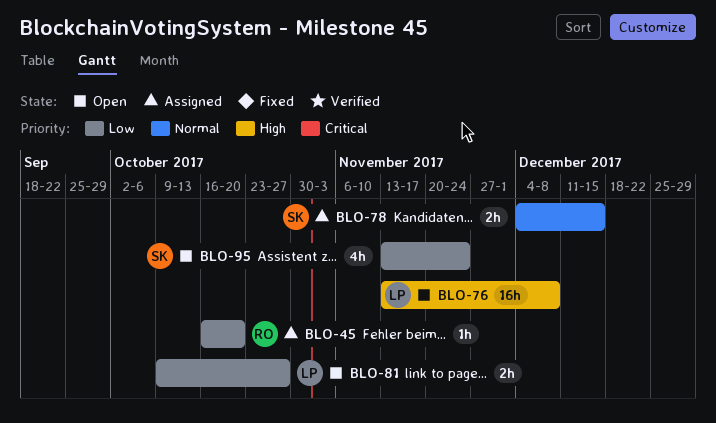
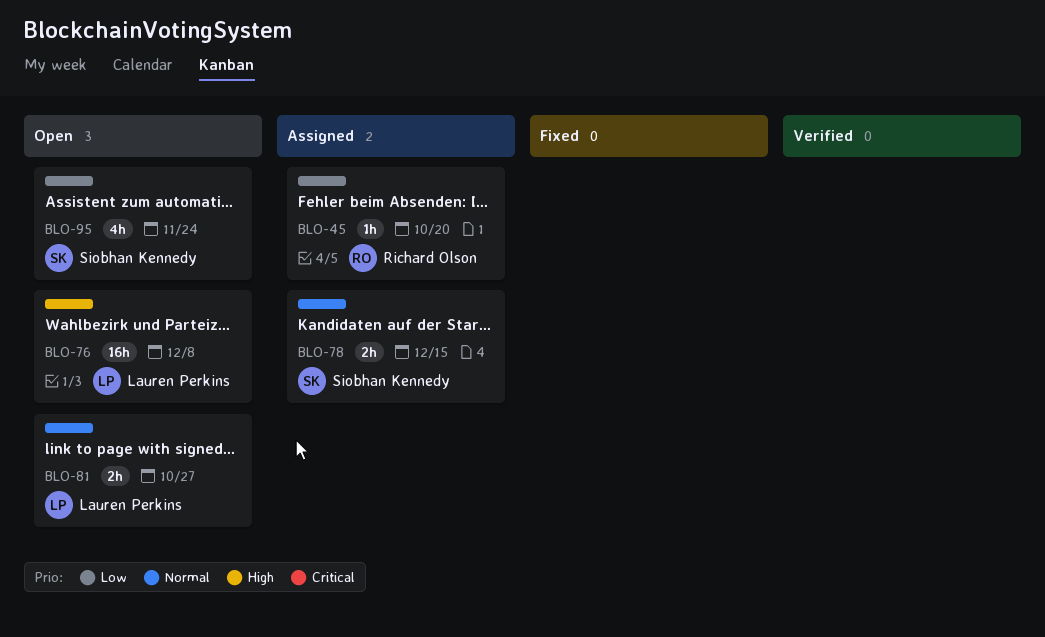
BLO-81, priority: Low -> Normal

